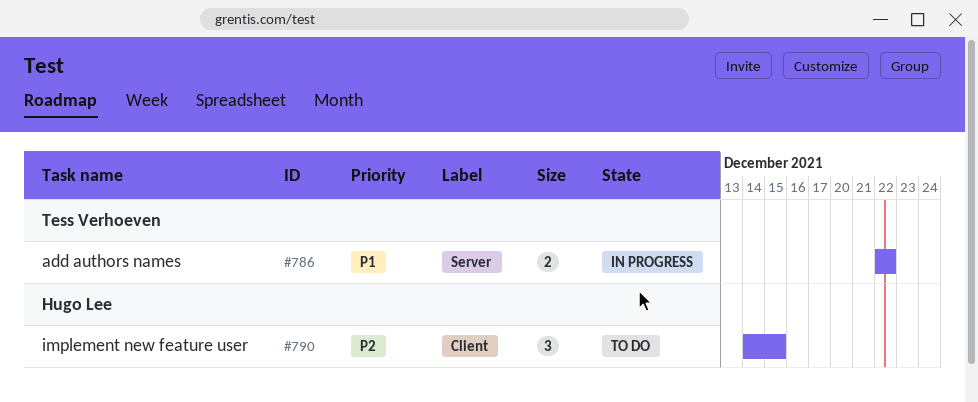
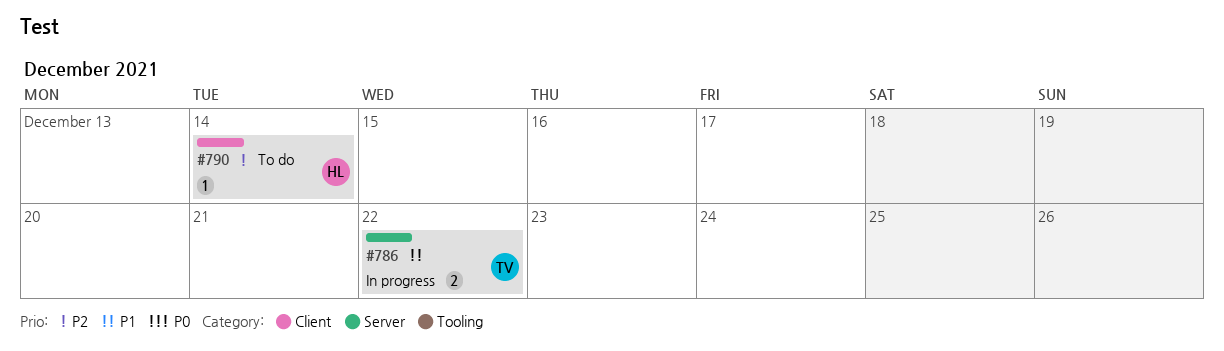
#790, estimate: 3 -> 1
#790, due: Dec 15 -> Dec 14

